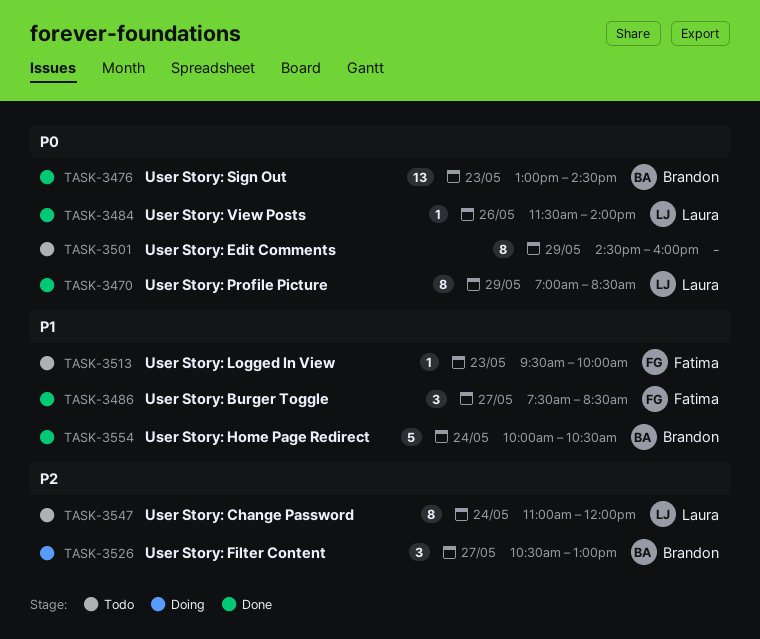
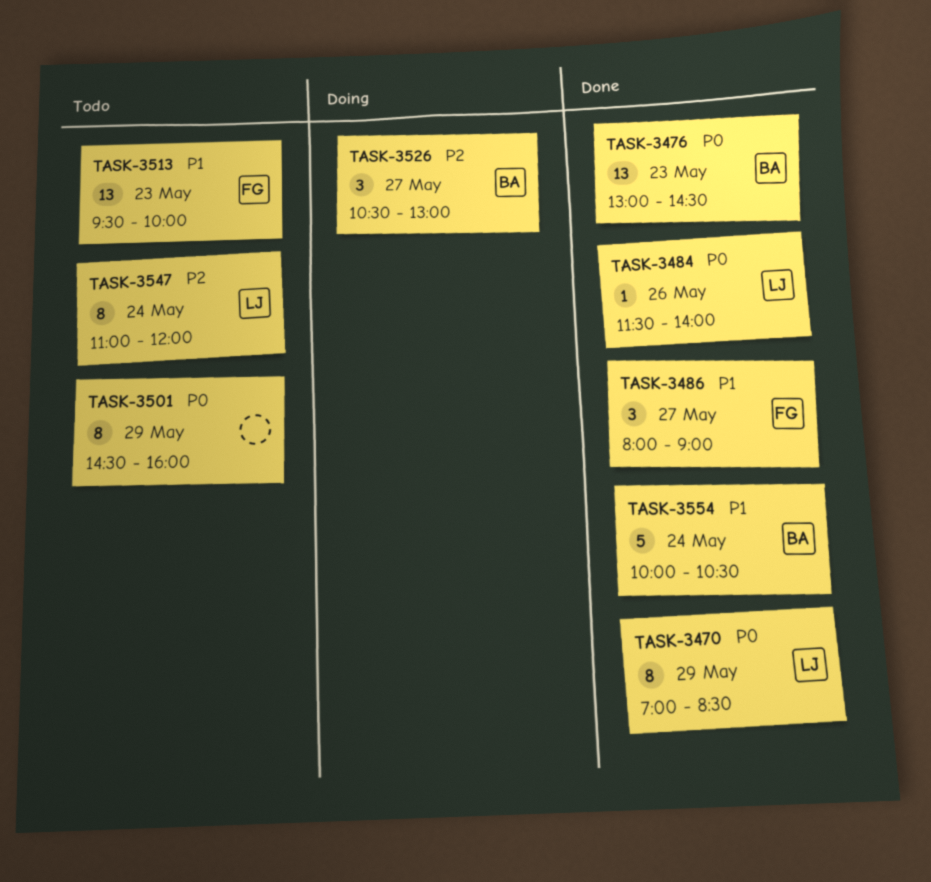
TASK-3486, begins: 07:30 -> 08:00
TASK-3486, ends: 08:30 -> 09:00
TASK-3513, estimate: 1 -> 13

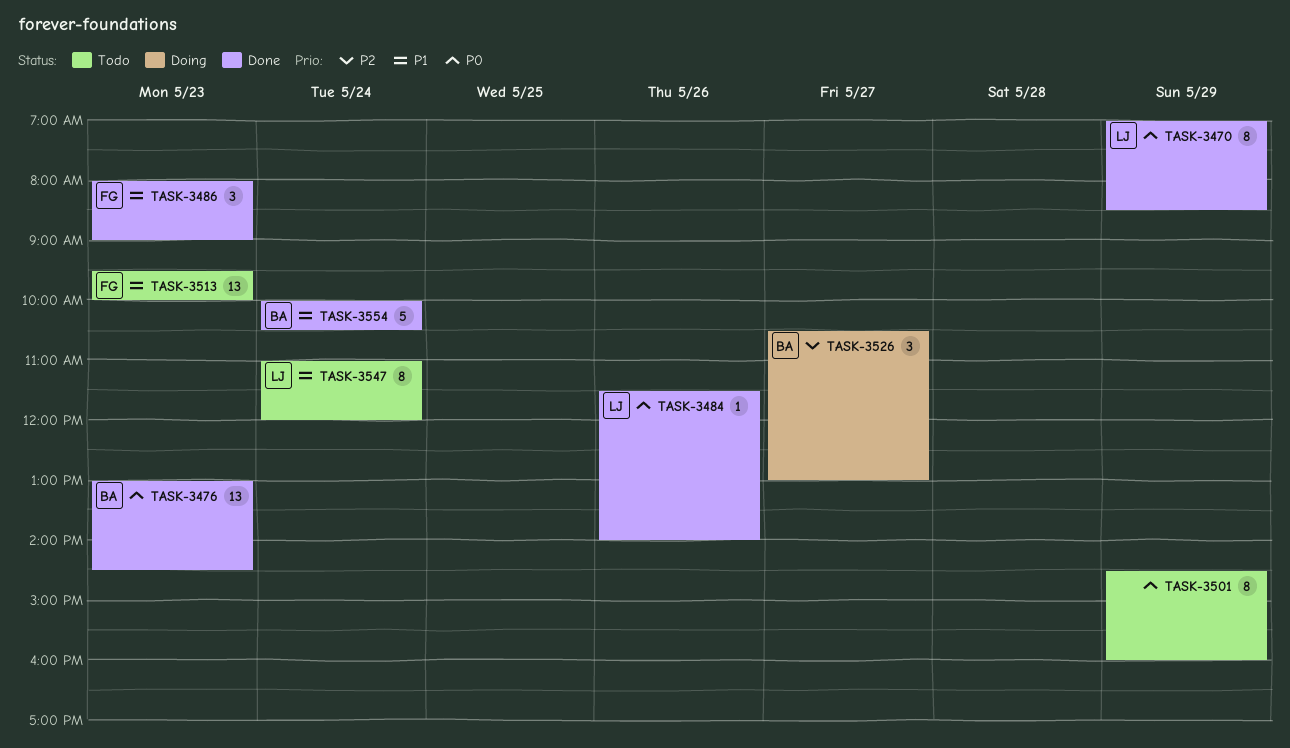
TASK-3486, day: May 27 -> May 23
TASK-3547, priority: P2 -> P1

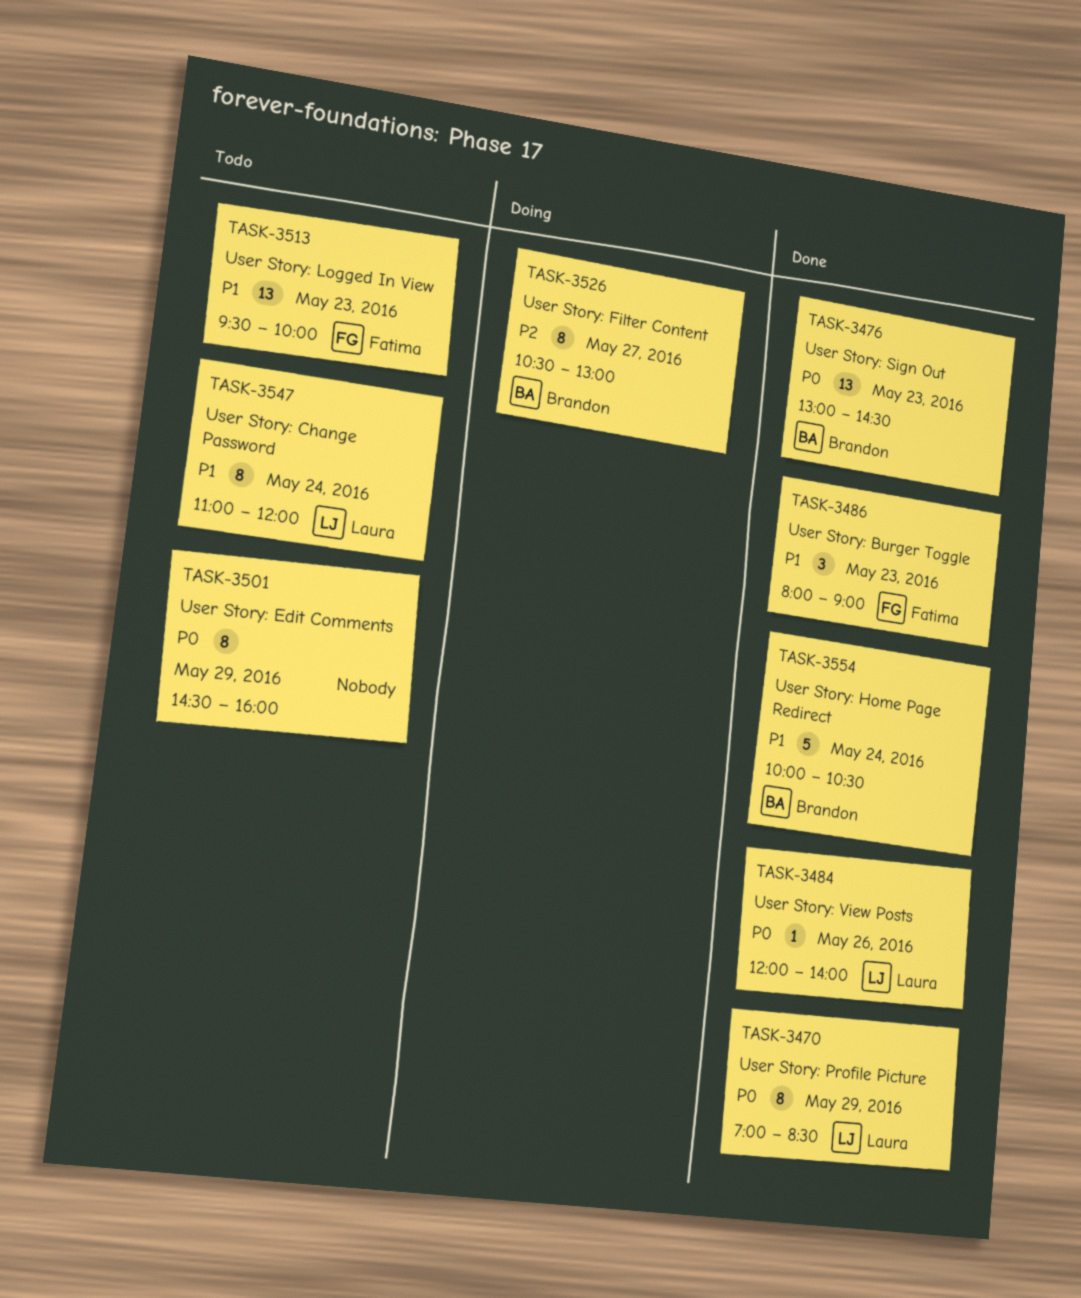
TASK-3484, begins: 11:30 -> 12:00
TASK-3526, estimate: 3 -> 8

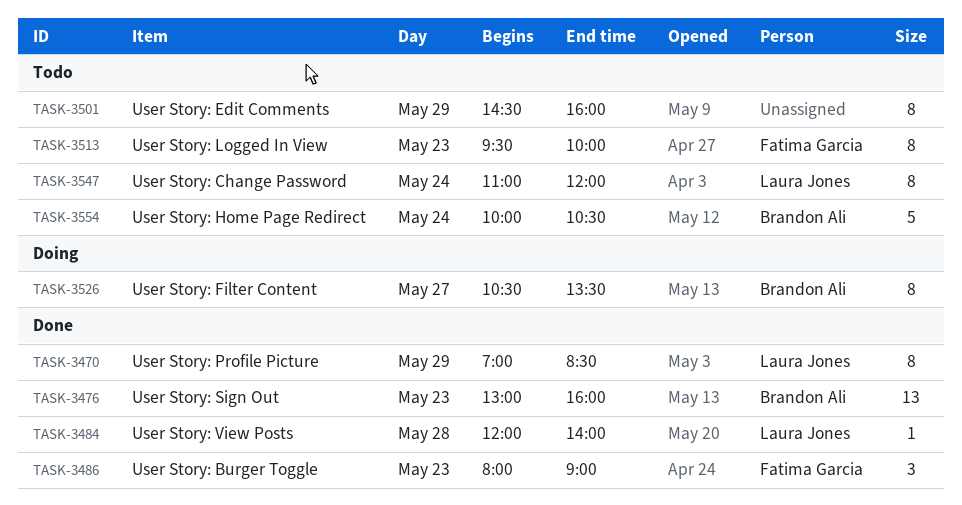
TASK-3476, ends: 14:30 -> 16:00
TASK-3484, day: May 26 -> May 28
TASK-3513, estimate: 13 -> 8
TASK-3526, ends: 13:00 -> 13:30
TASK-3554, status: Done -> Todo

